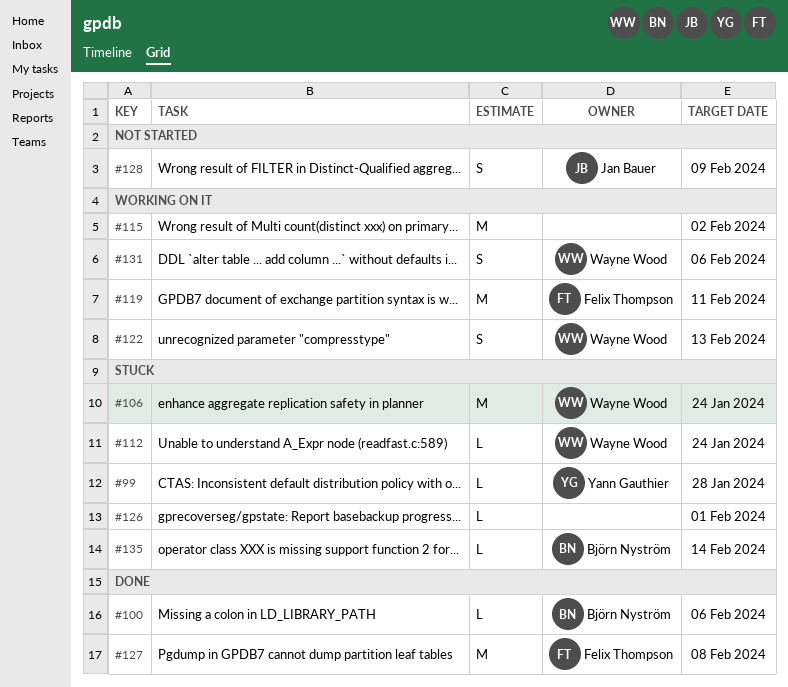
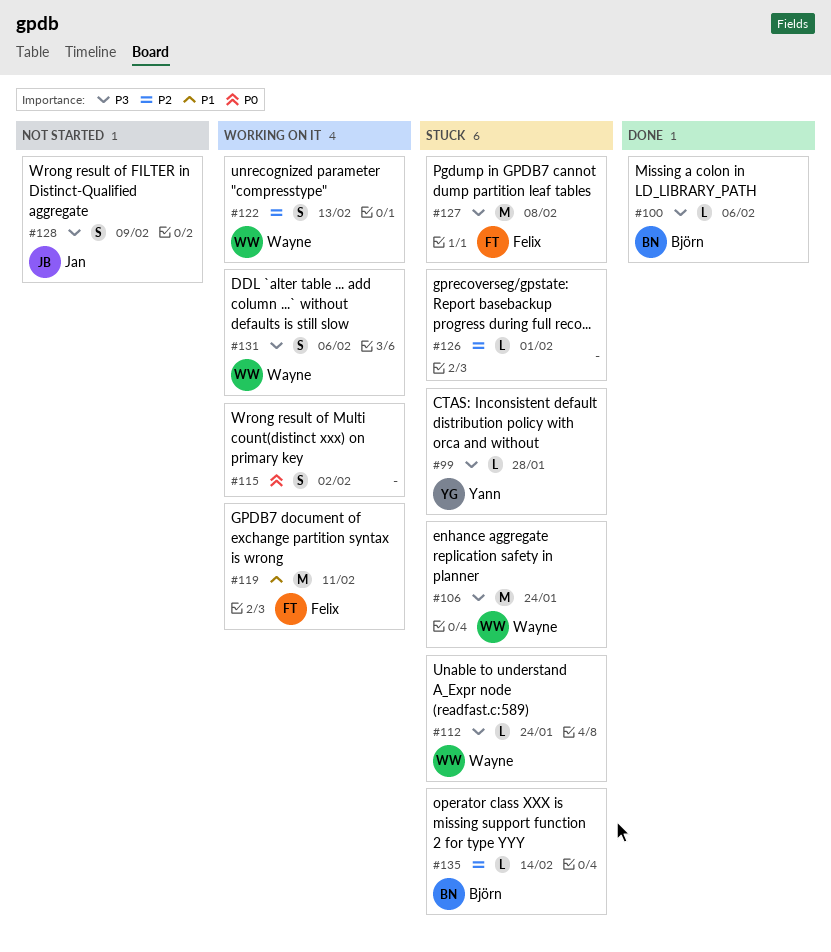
#115, estimate: M -> S
#127, status: Done -> Stuck

